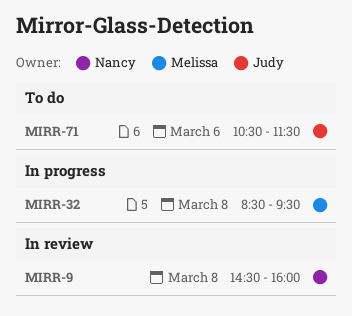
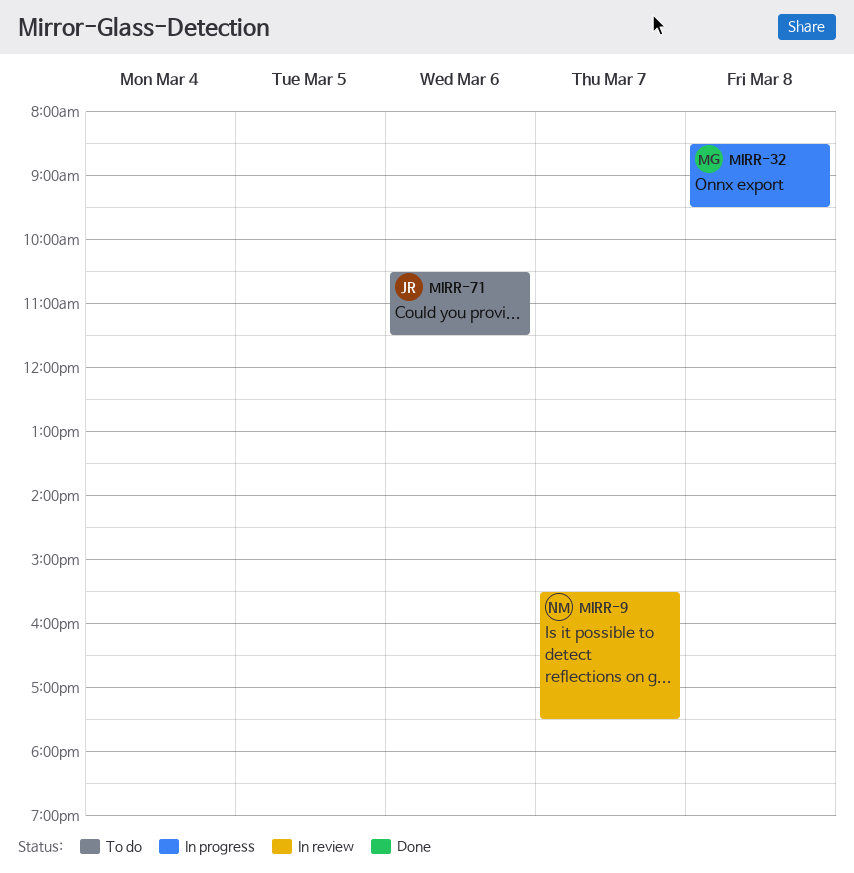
MIRR-9, day: Mar 8 -> Mar 7
MIRR-9, begins: 14:30 -> 15:30
MIRR-9, ends: 16:00 -> 17:30

